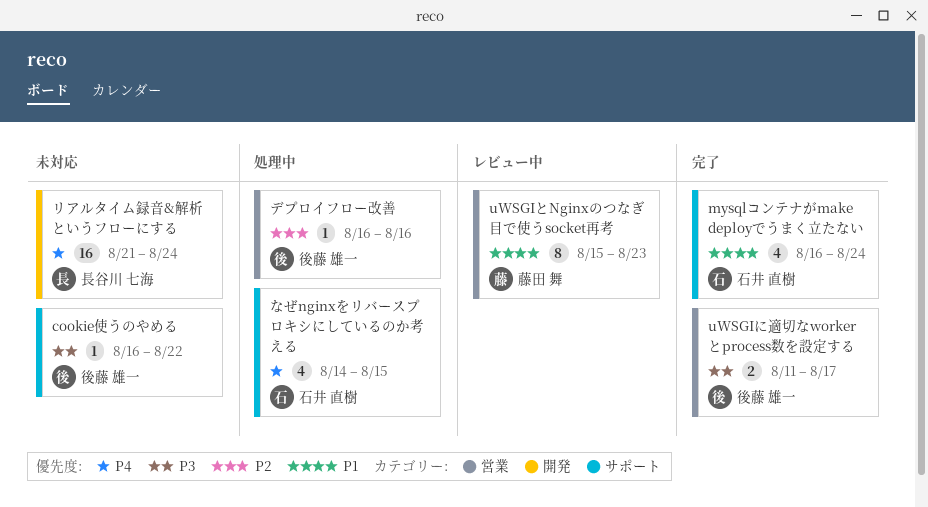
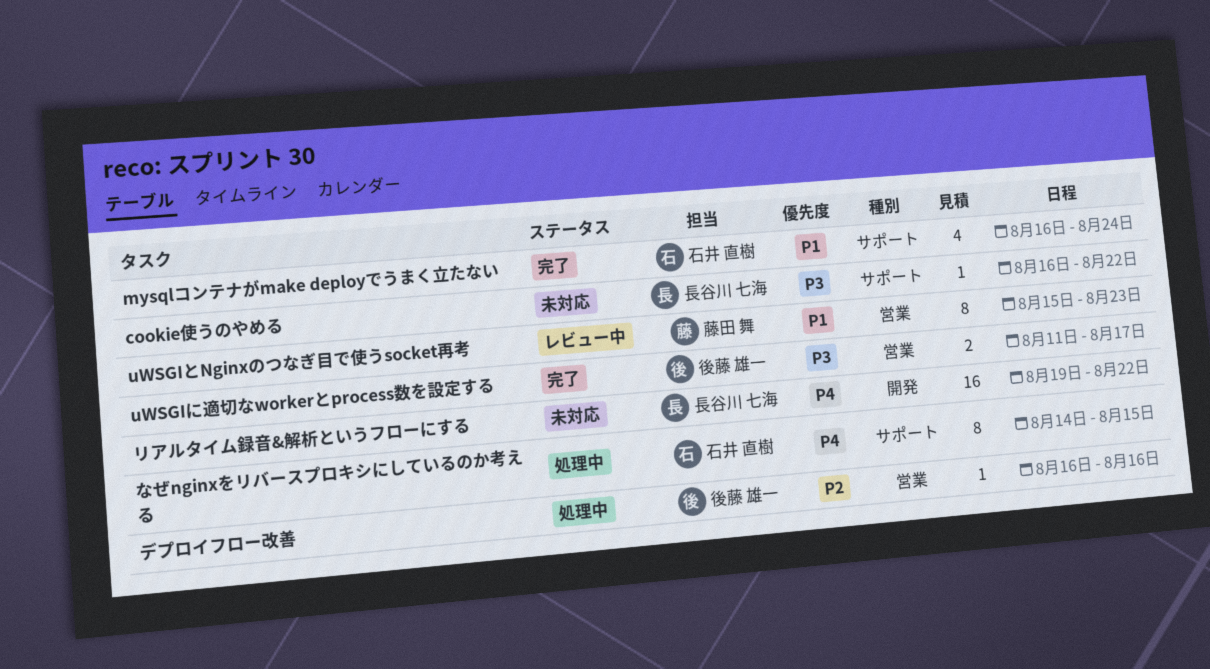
cookie使うのやめる, owner: 後藤 雄一 -> 長谷川 七海
なぜnginxをリバースプロキシにしているのか考える, estimate: 4 -> 8
リアルタイム録音&解析というフローにする, start: Aug 21 -> Aug 19
リアルタイム録音&解析というフローにする, due: Aug 24 -> Aug 22

